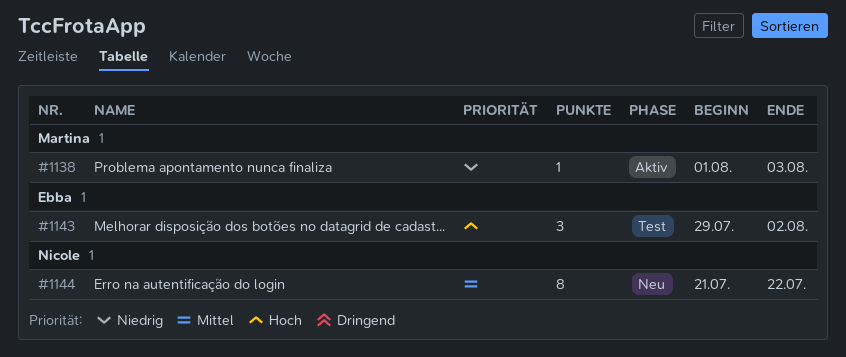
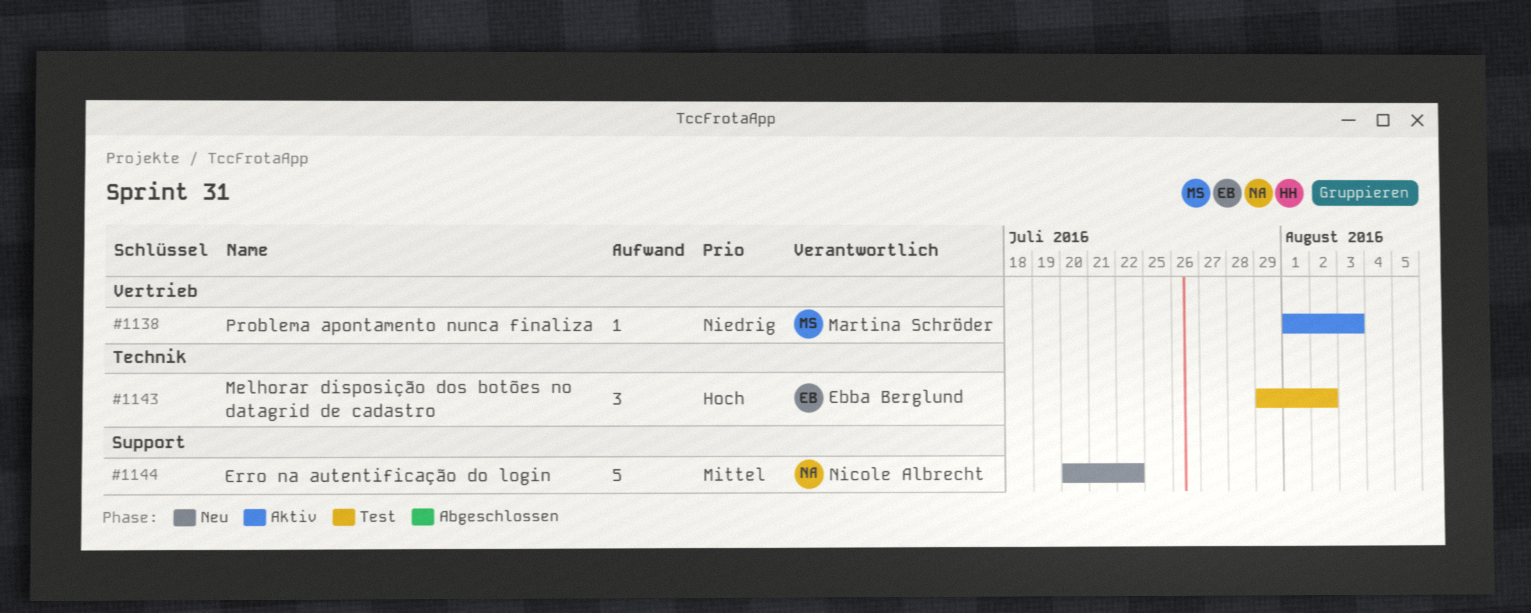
#1144, estimate: 8 -> 5
#1144, start: Jul 21 -> Jul 20

